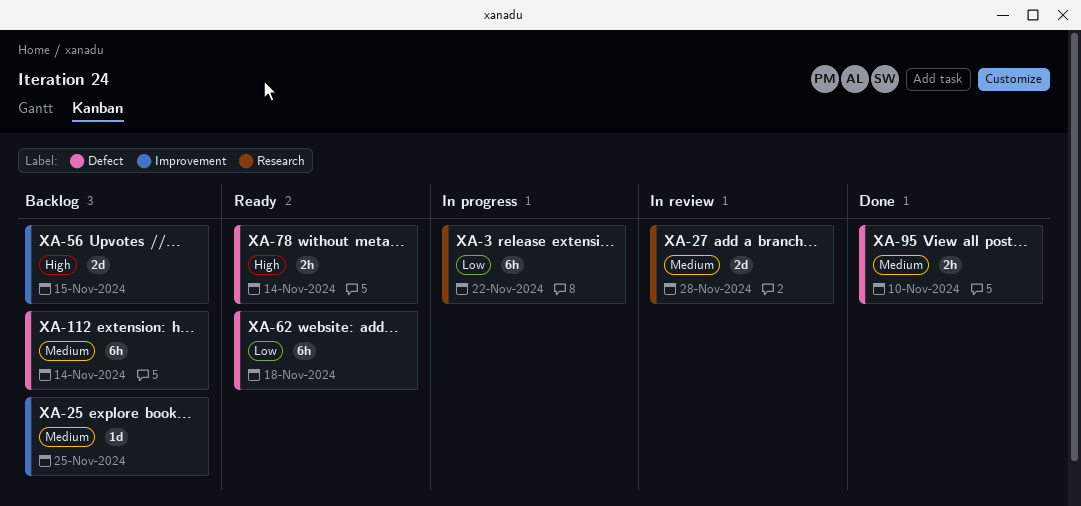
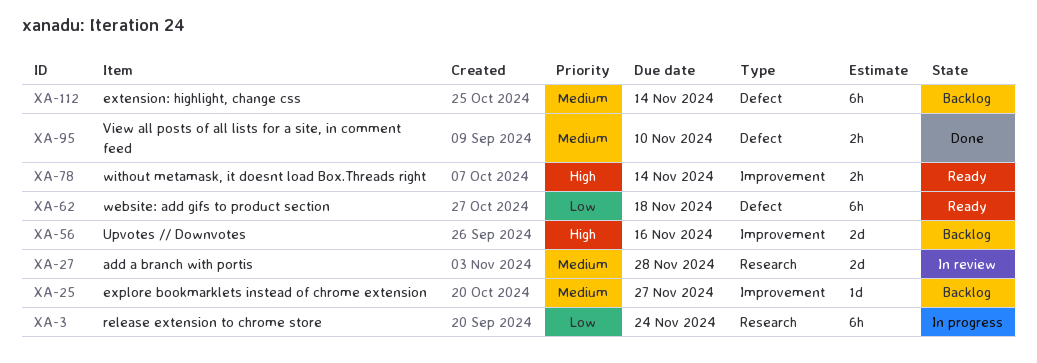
XA-3, due: Nov 22 -> Nov 24
XA-25, due: Nov 25 -> Nov 27
XA-56, due: Nov 15 -> Nov 16
XA-78, label: Defect -> Improvement

